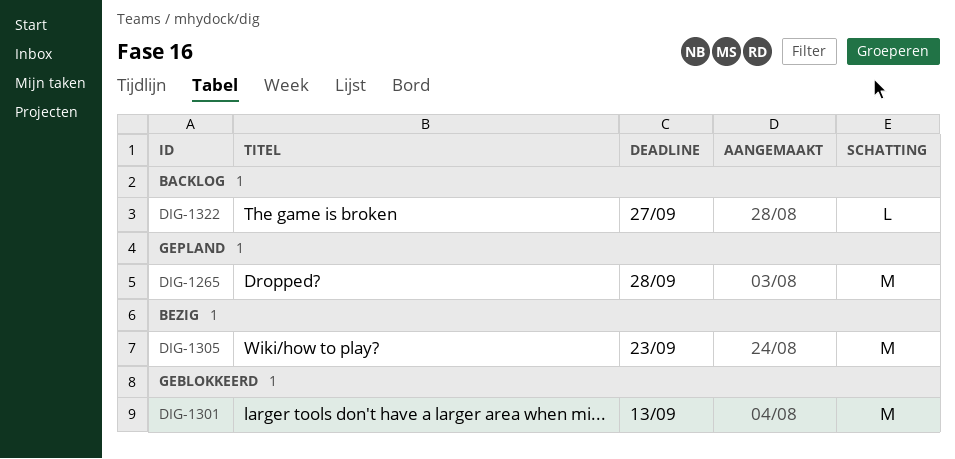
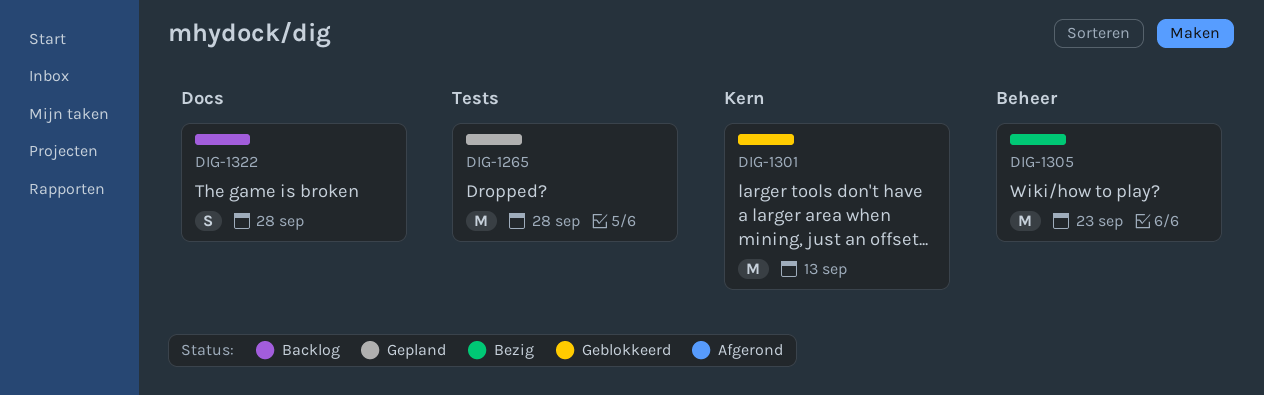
DIG-1322, estimate: L -> S
DIG-1322, due: Sep 27 -> Sep 28

